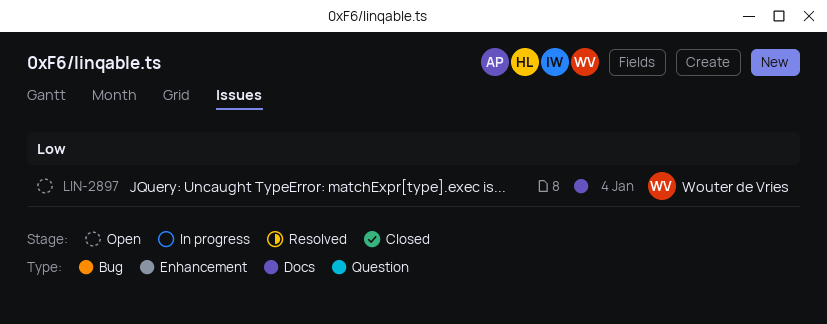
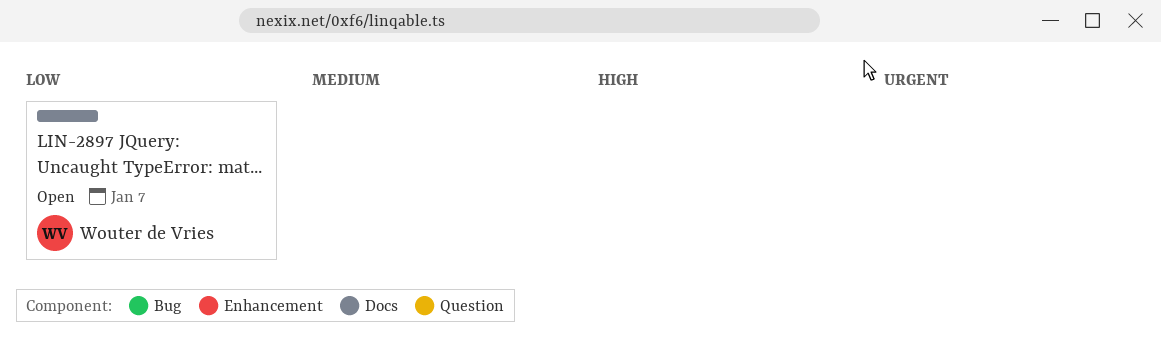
LIN-2897, due: Jan 4 -> Jan 7

